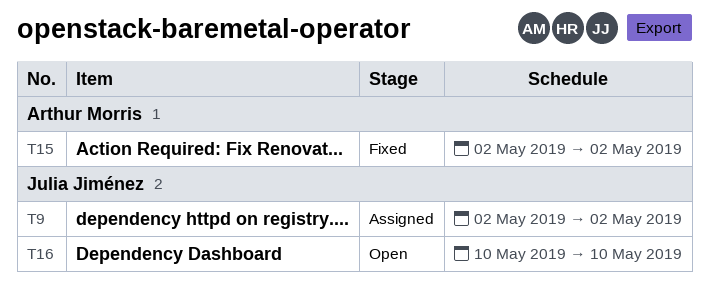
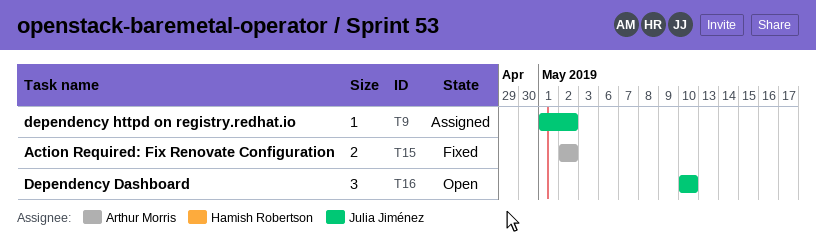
T9, start: May 2 -> May 1

